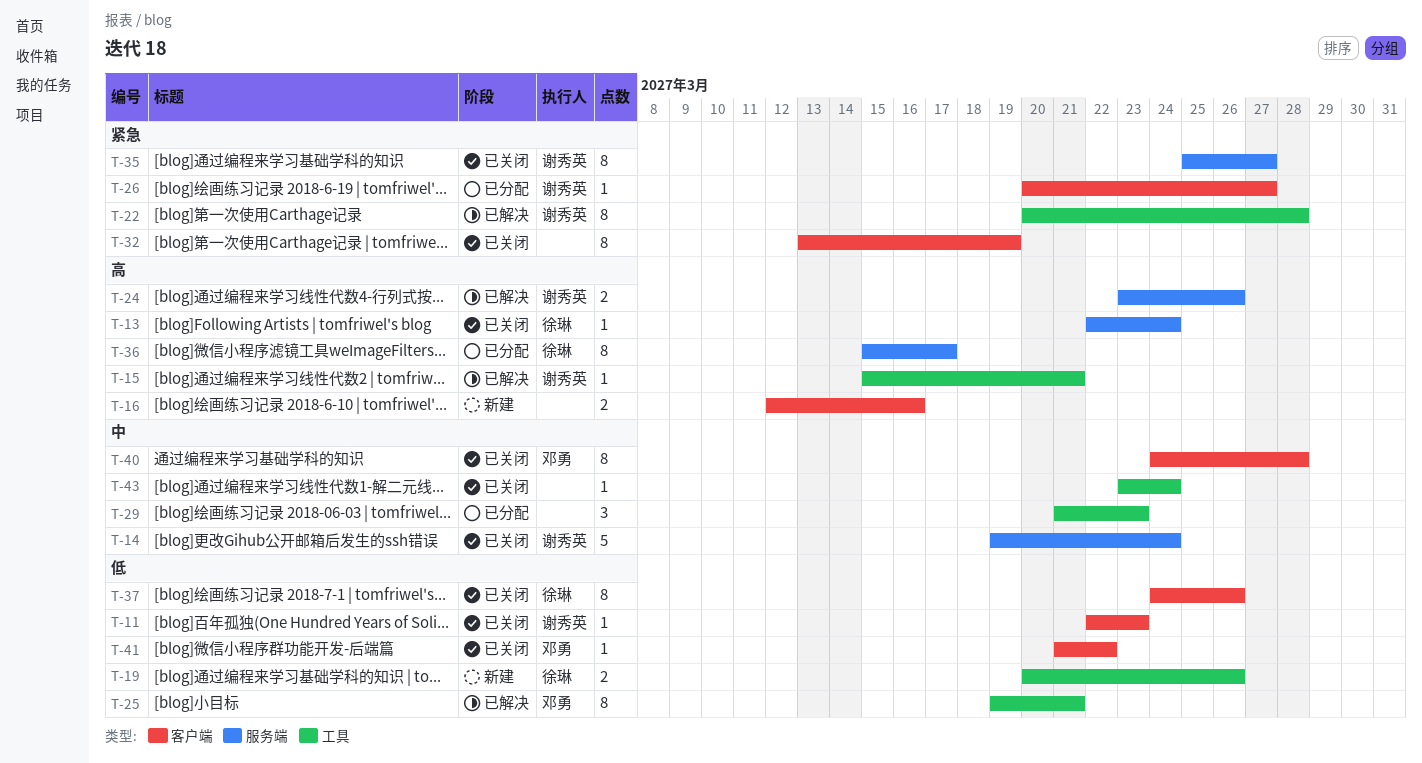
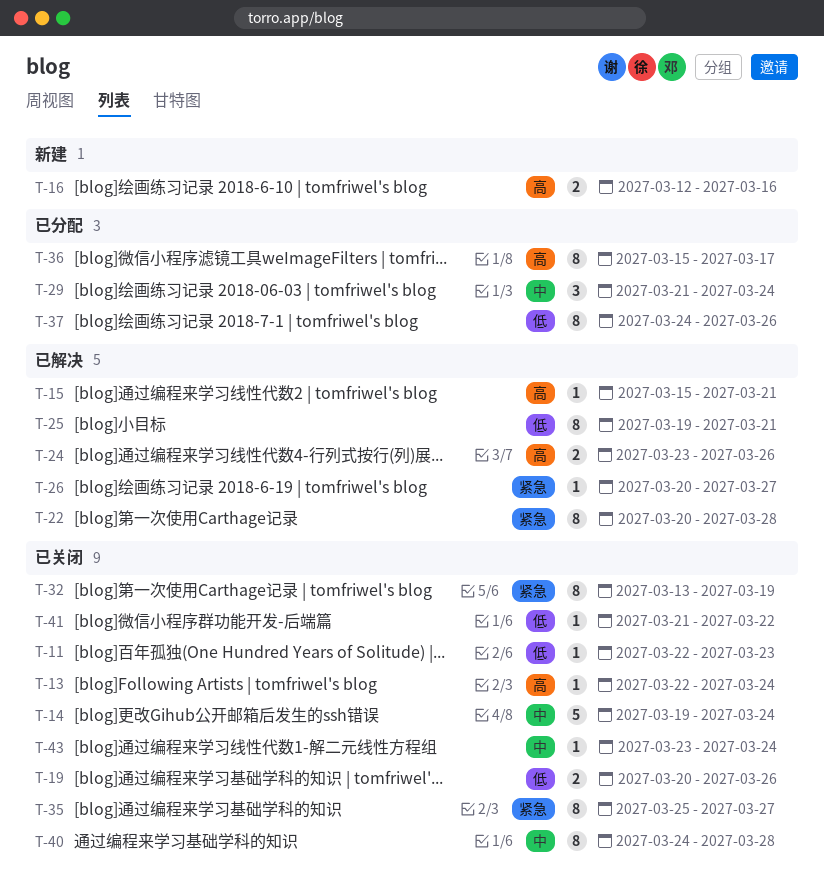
T-19, status: 新建 -> 已关闭
T-26, status: 已分配 -> 已解决
T-29, due: Mar 23 -> Mar 24
T-37, status: 已关闭 -> 已分配

